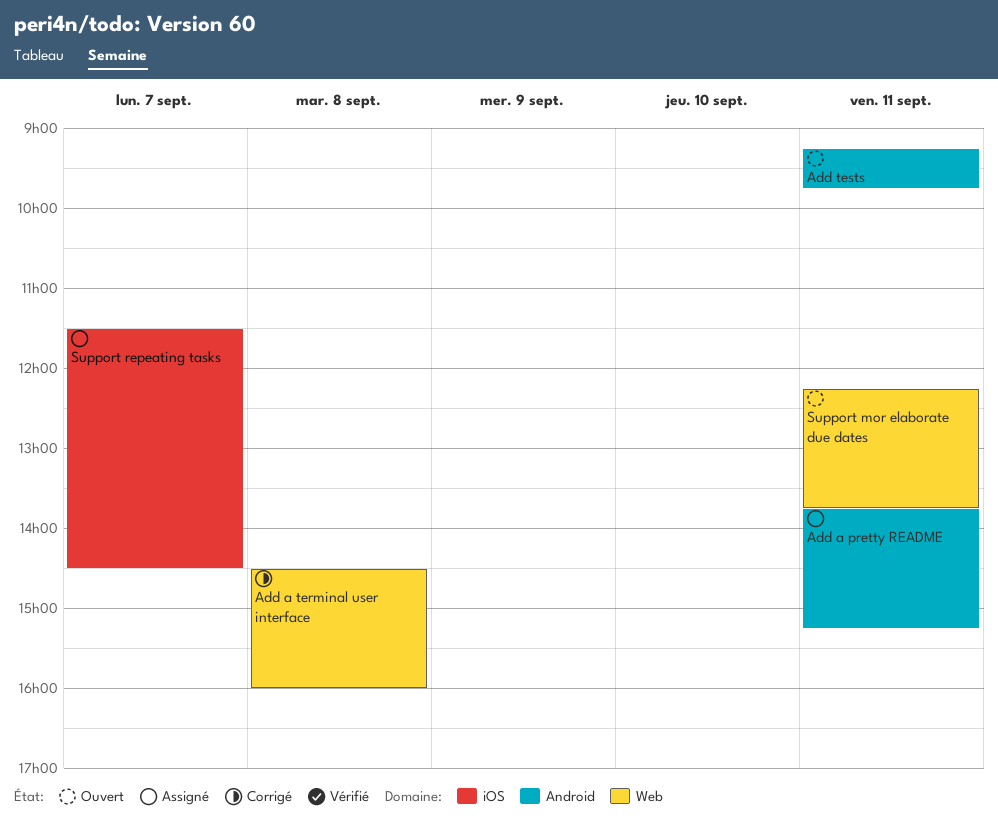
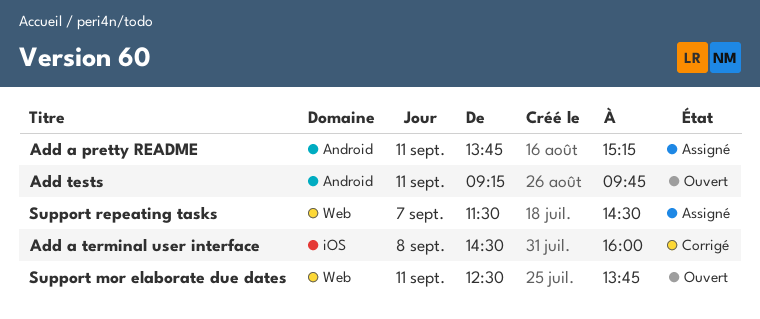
Add a terminal user interface, label: Web -> iOS
Support mor elaborate due dates, begins: 12:15 -> 12:30
Support repeating tasks, label: iOS -> Web

